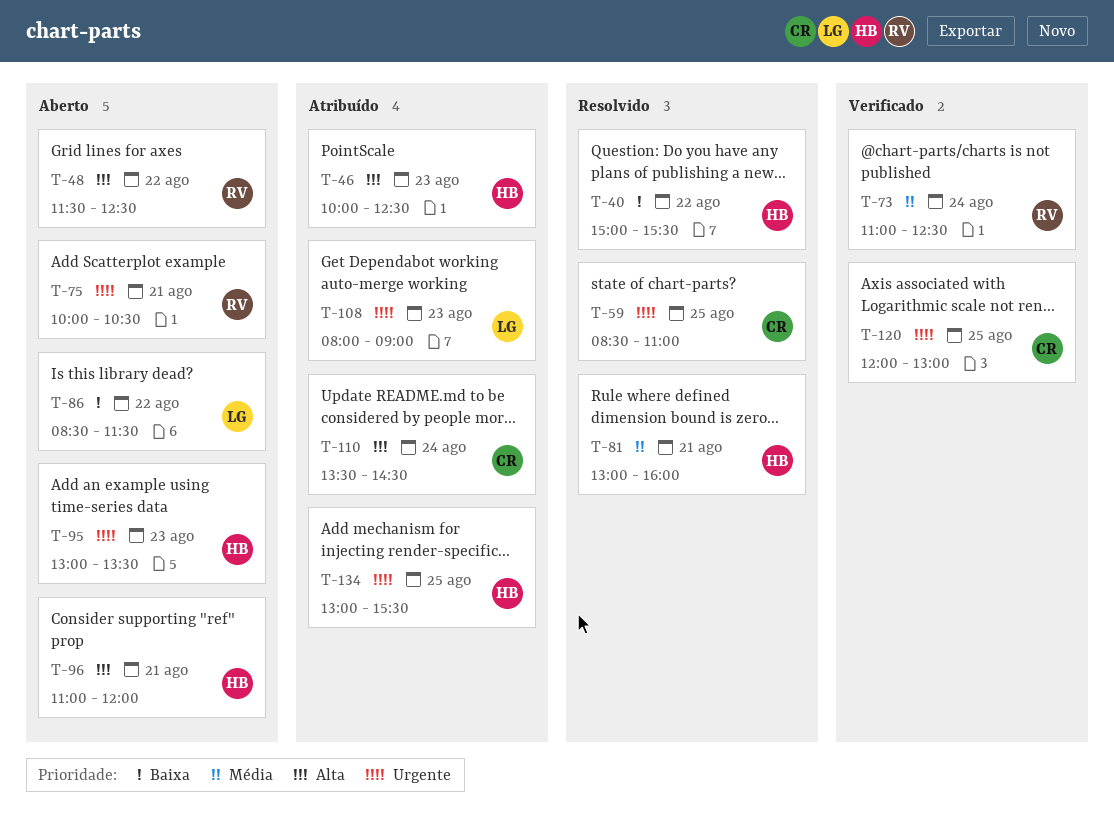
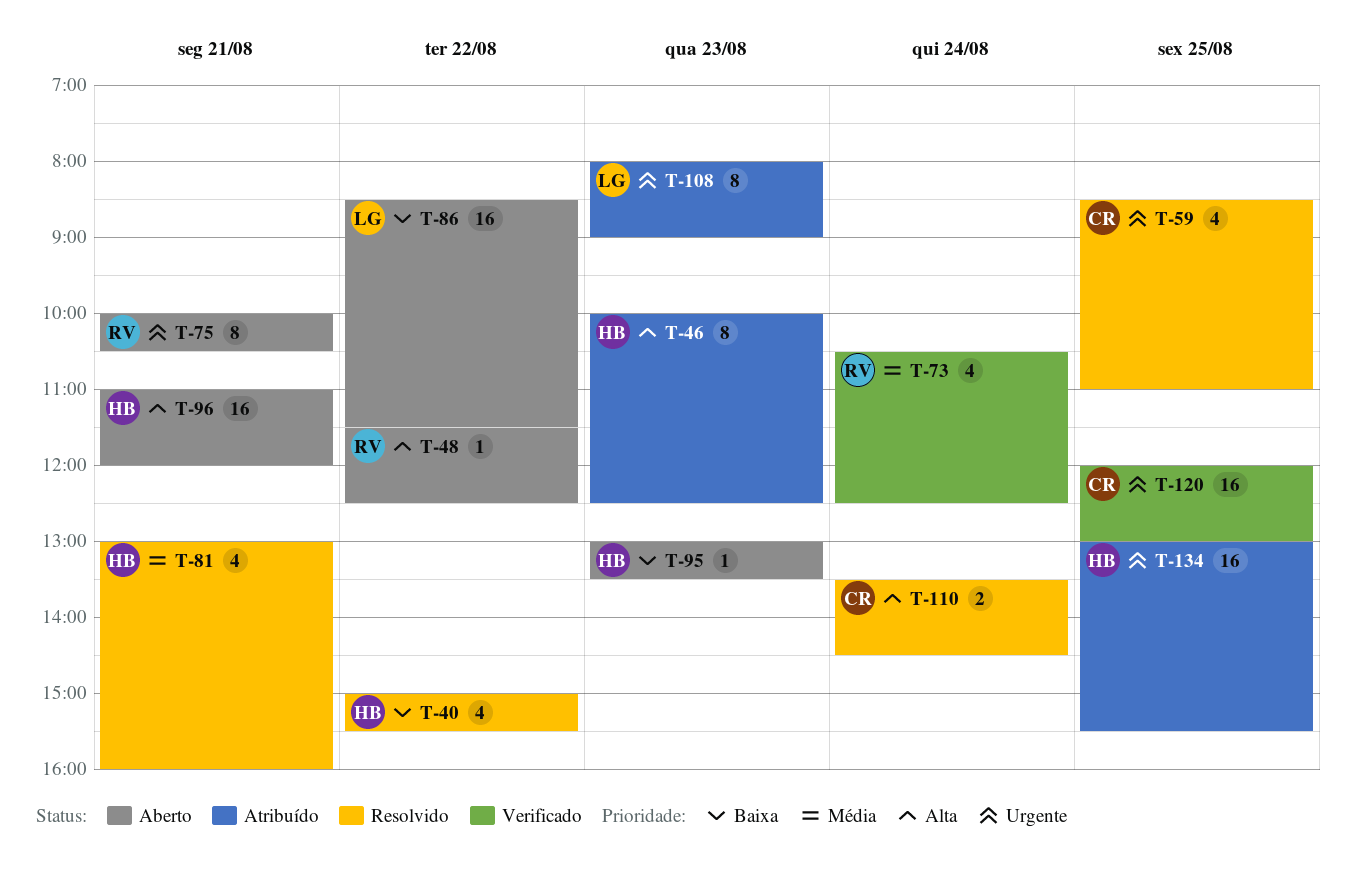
T-73, begins: 11:00 -> 10:30
T-95, priority: Urgente -> Baixa
T-110, status: Atribuído -> Resolvido

